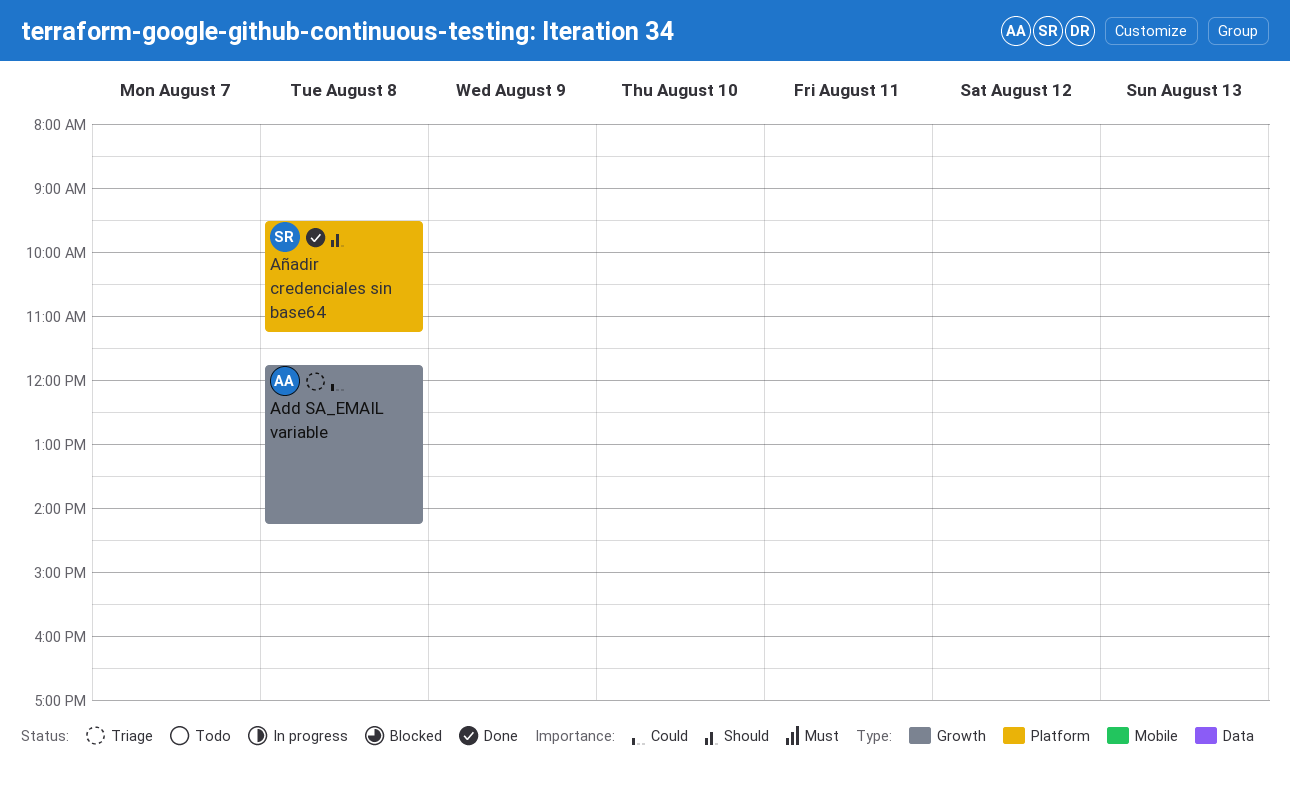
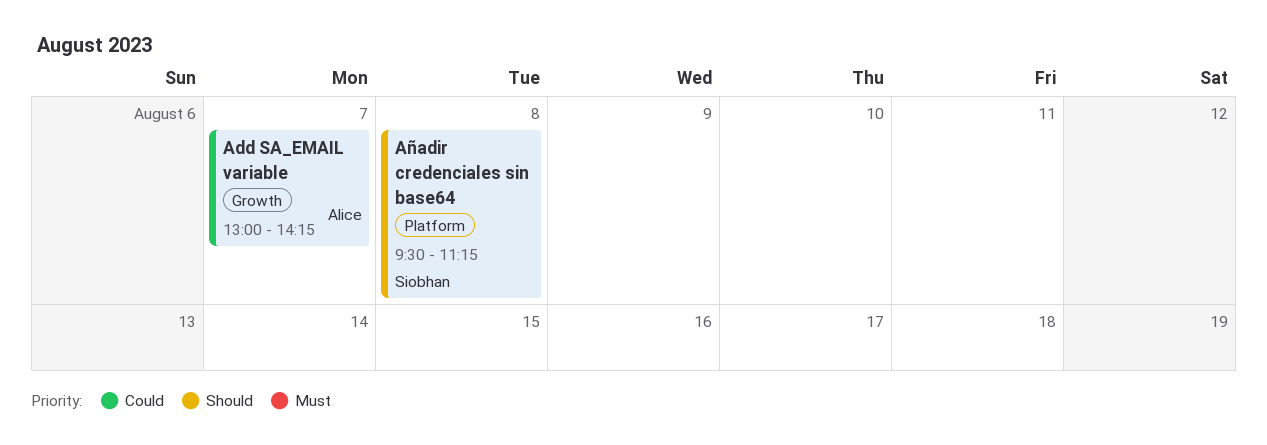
Add SA_EMAIL variable, day: Aug 8 -> Aug 7
Add SA_EMAIL variable, begins: 11:45 -> 13:00

